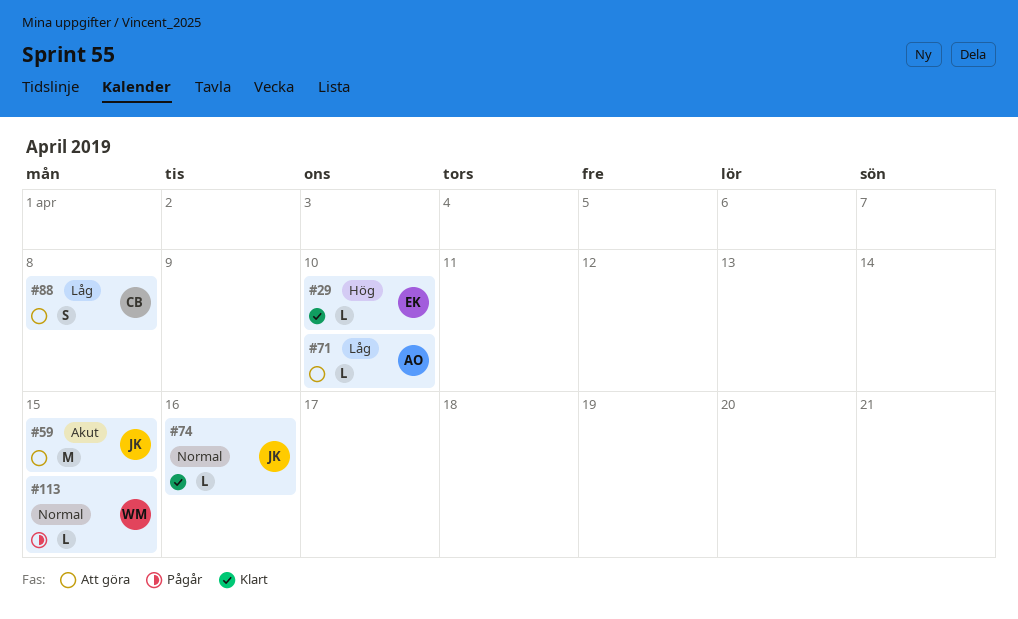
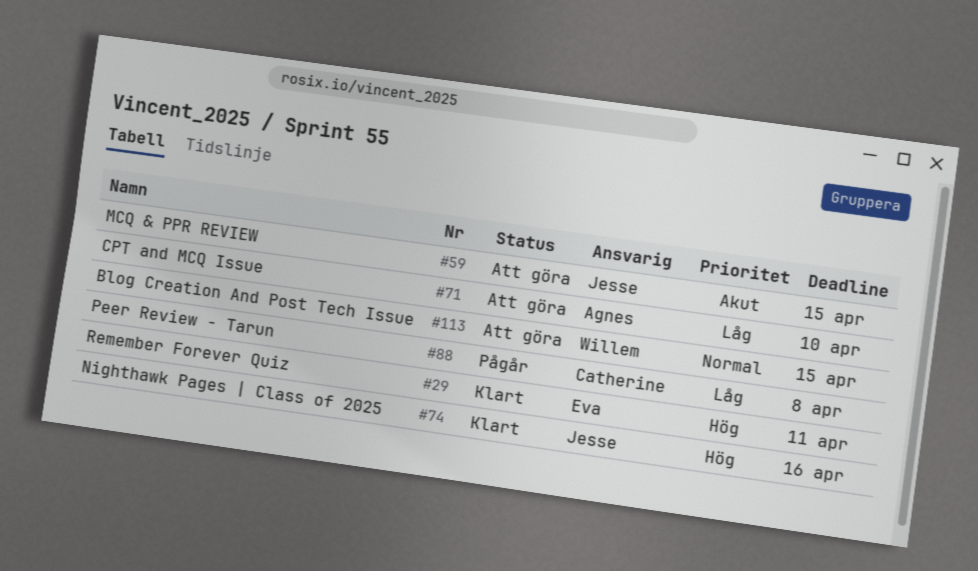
#29, due: Apr 10 -> Apr 11
#74, priority: Normal -> Hög
#88, status: Att göra -> Pågår
#113, status: Pågår -> Att göra

